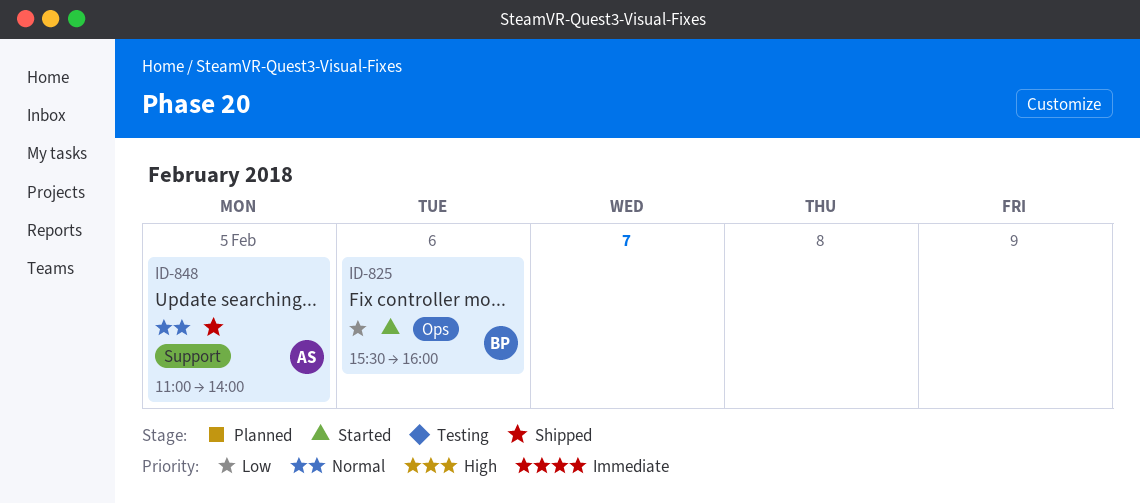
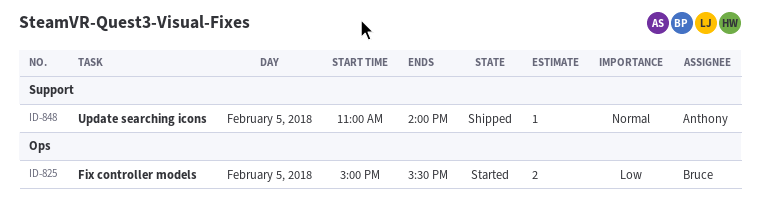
ID-825, day: Feb 6 -> Feb 5
ID-825, begins: 15:30 -> 15:00
ID-825, ends: 16:00 -> 15:30

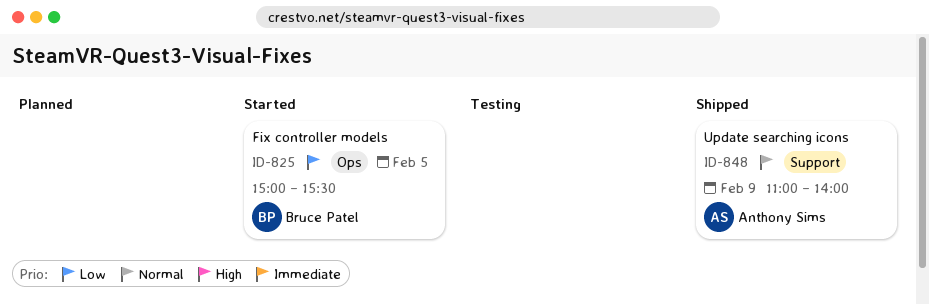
ID-848, day: Feb 5 -> Feb 9

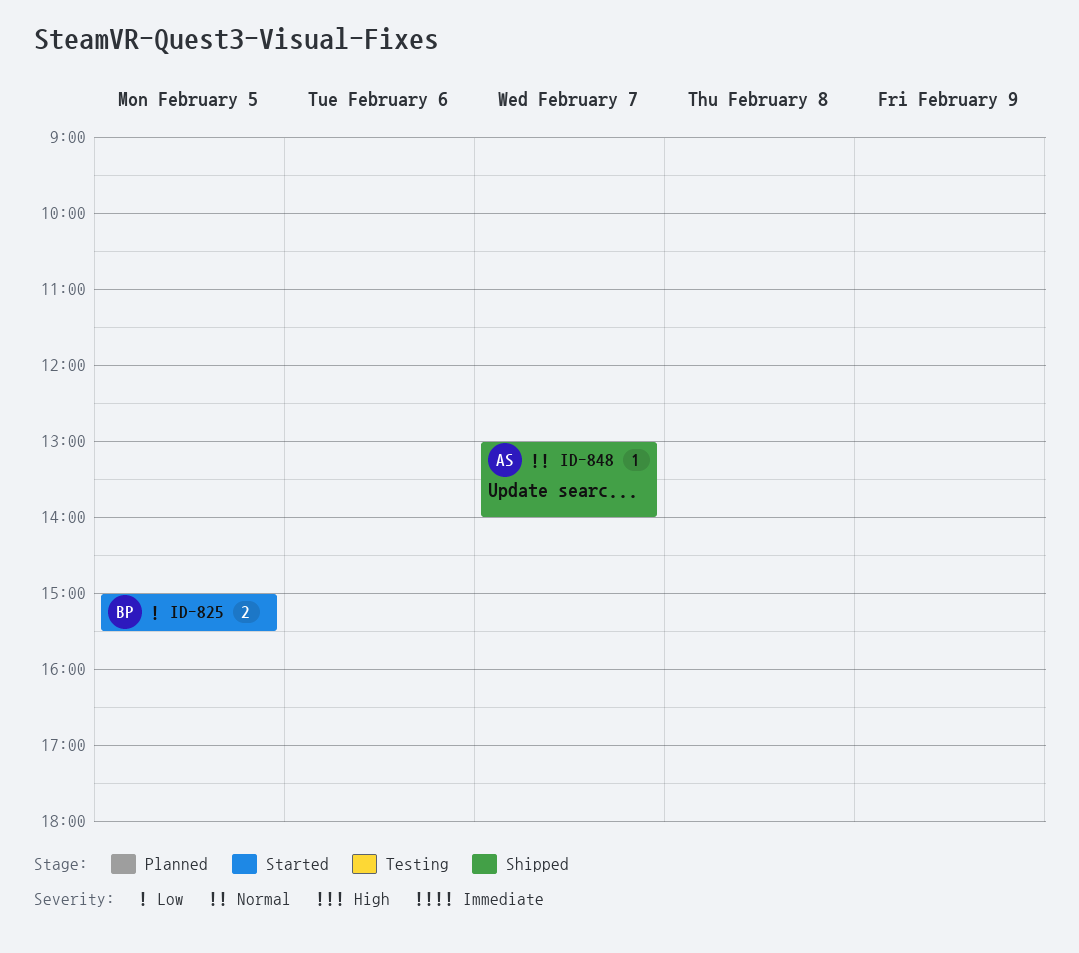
ID-848, day: Feb 9 -> Feb 7
ID-848, begins: 11:00 -> 13:00

